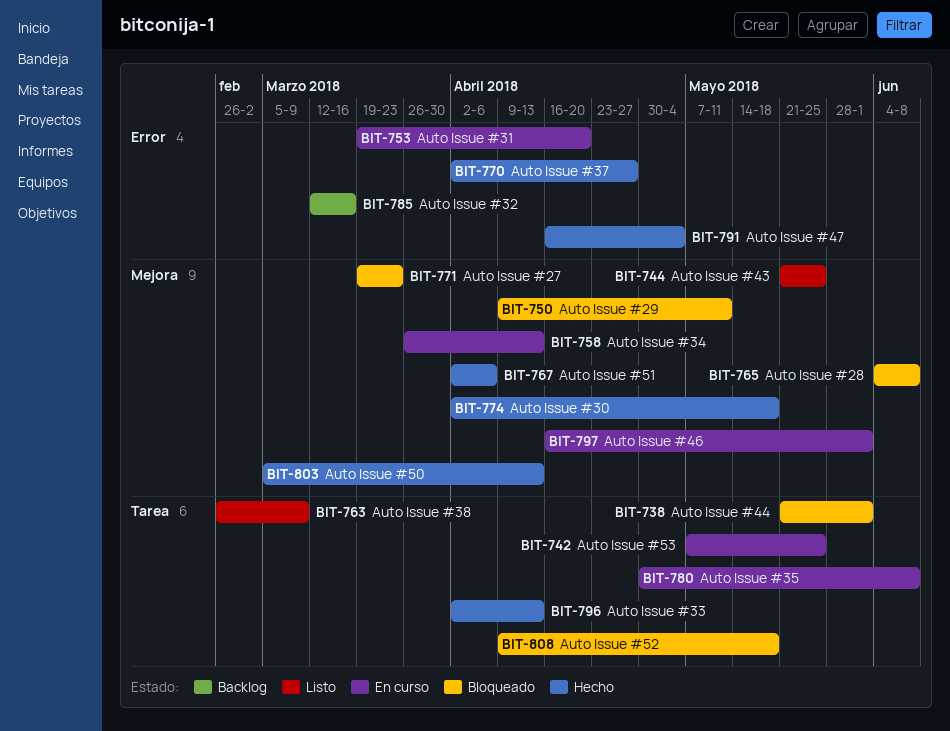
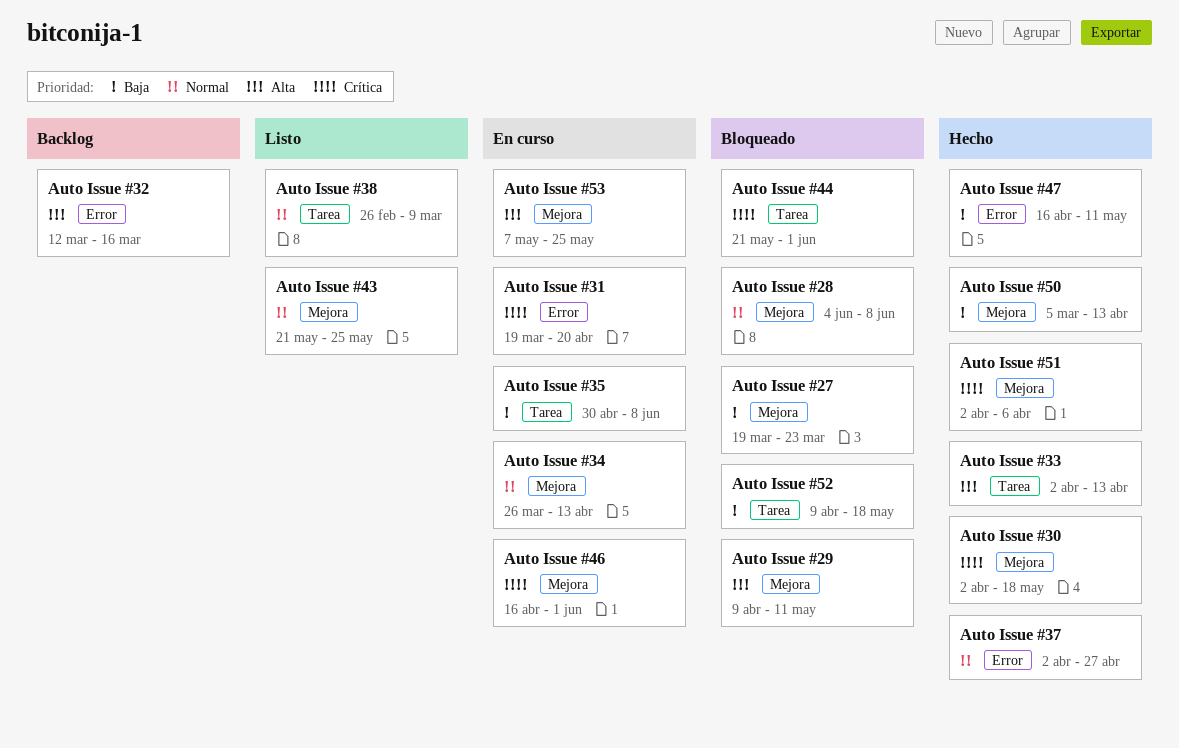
Auto Issue #47, due: May 4 -> May 11
Auto Issue #53, label: Tarea -> Mejora

